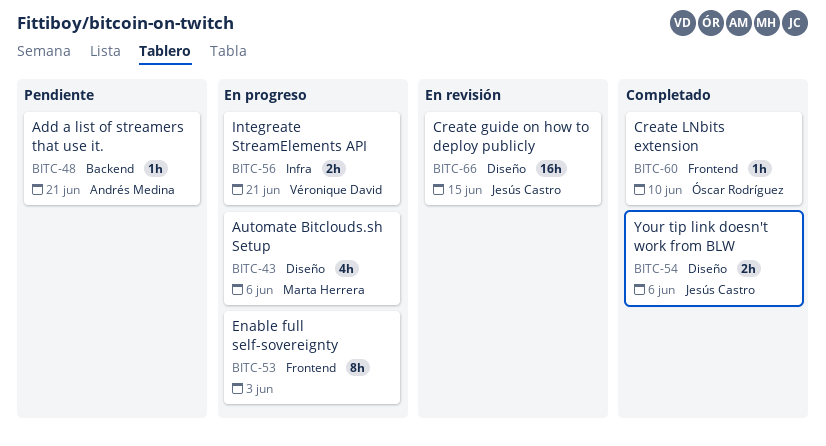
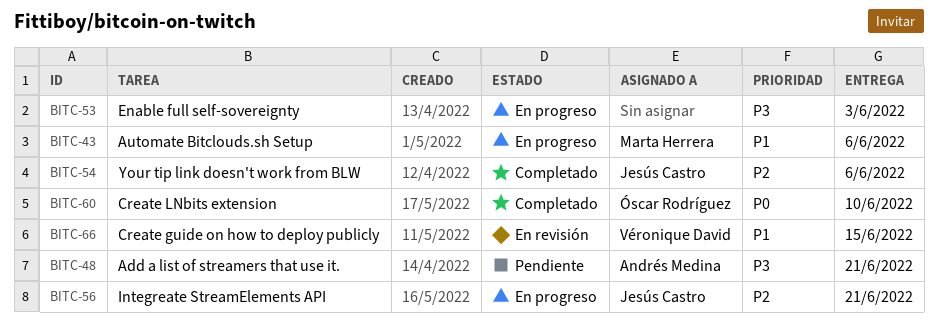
BITC-56, owner: Véronique David -> Jesús Castro
BITC-66, owner: Jesús Castro -> Véronique David

